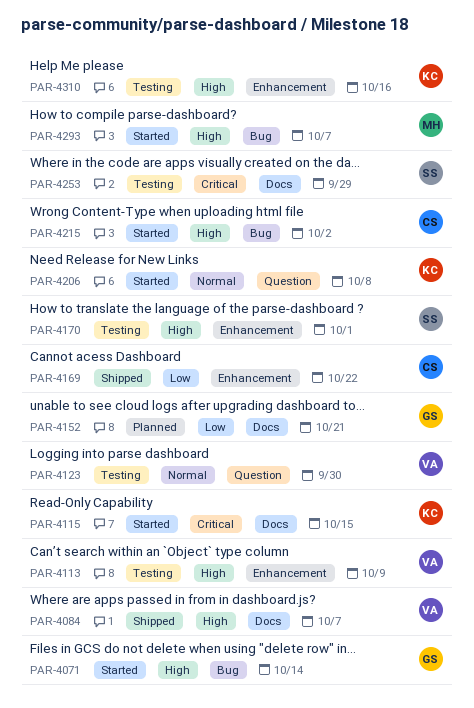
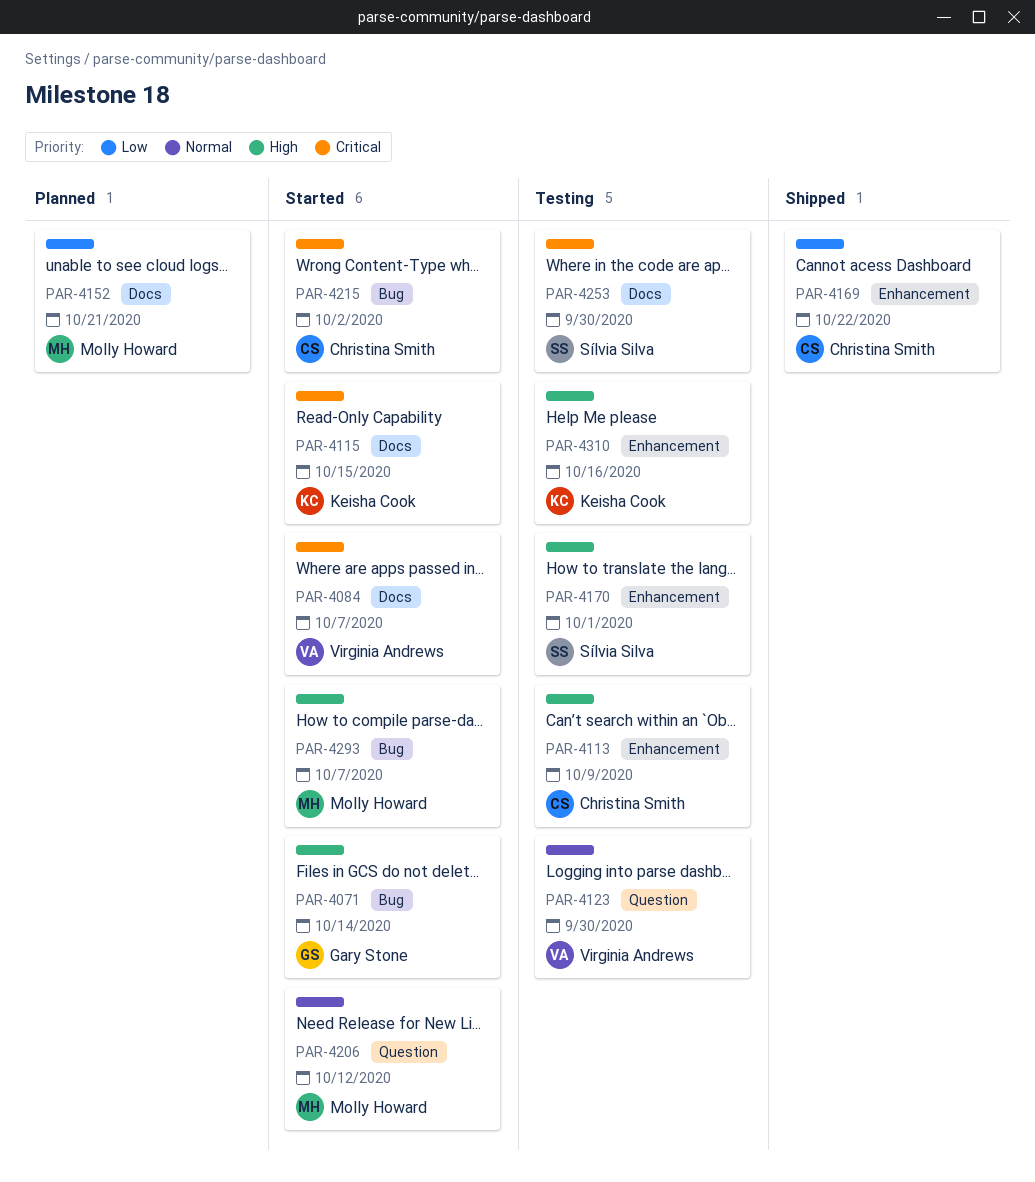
PAR-4084, status: Shipped -> Started
PAR-4084, priority: High -> Critical
PAR-4113, owner: Virginia Andrews -> Christina Smith
PAR-4152, owner: Gary Stone -> Molly Howard
PAR-4206, owner: Keisha Cook -> Molly Howard
PAR-4206, due: Oct 8 -> Oct 12
PAR-4215, priority: High -> Critical
PAR-4253, due: Sep 29 -> Sep 30

